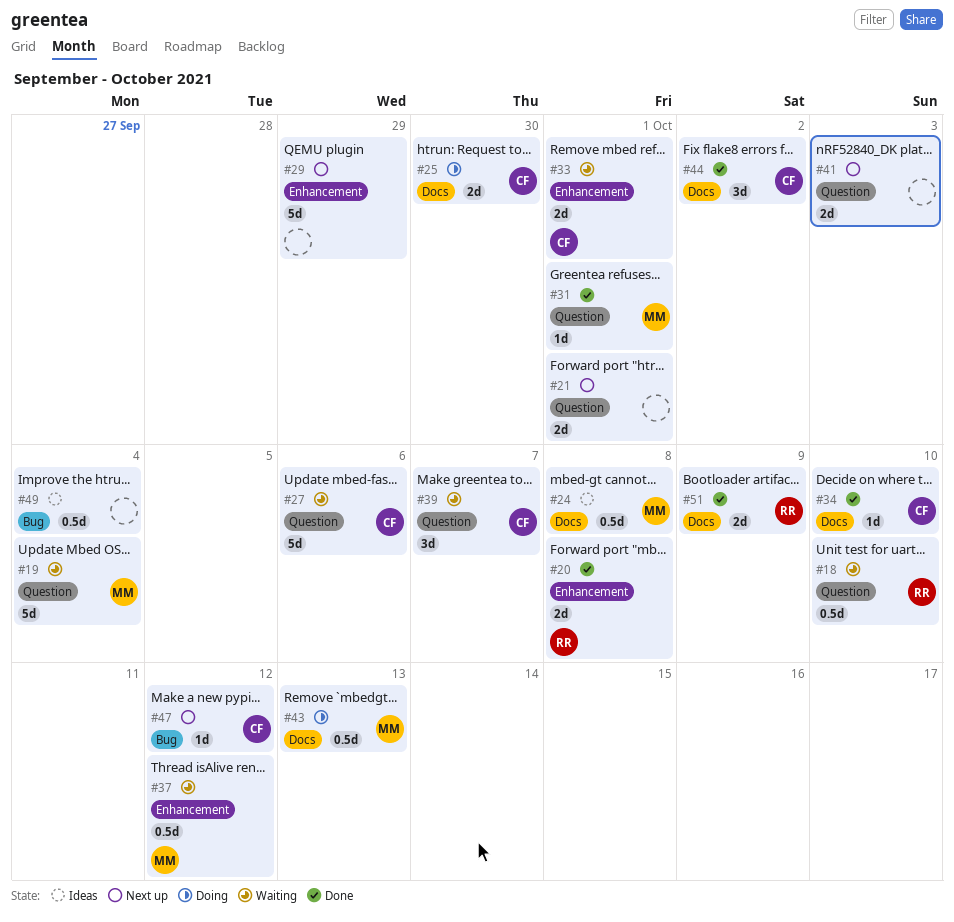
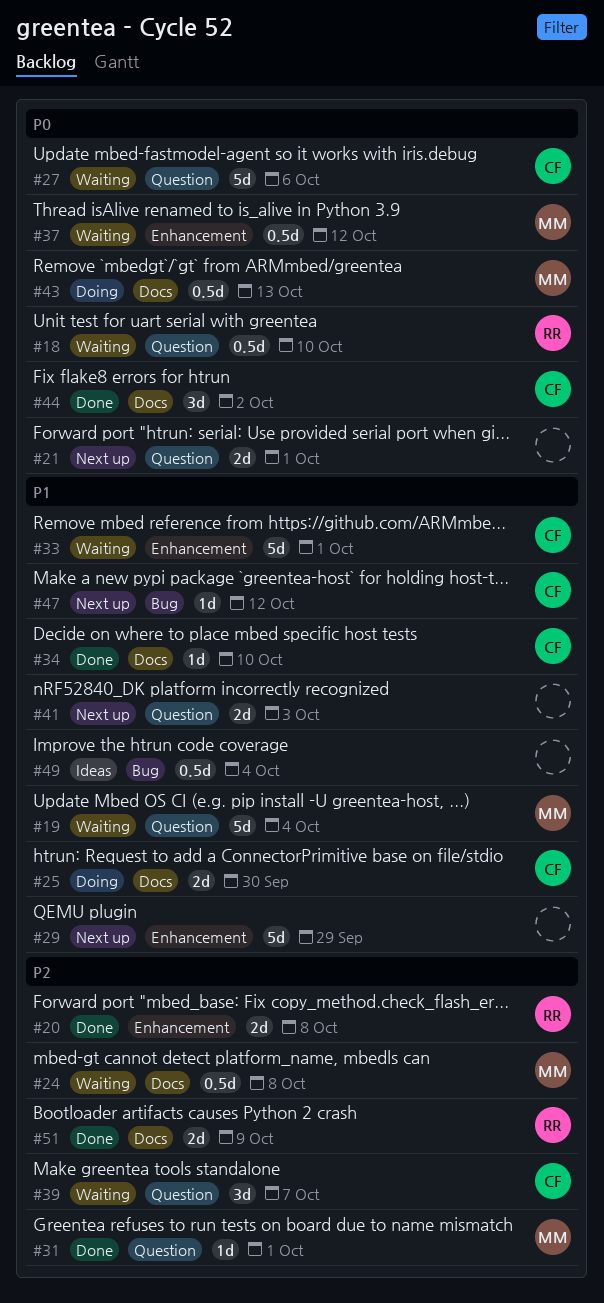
#24, status: Ideas -> Waiting
#33, estimate: 2d -> 5d

